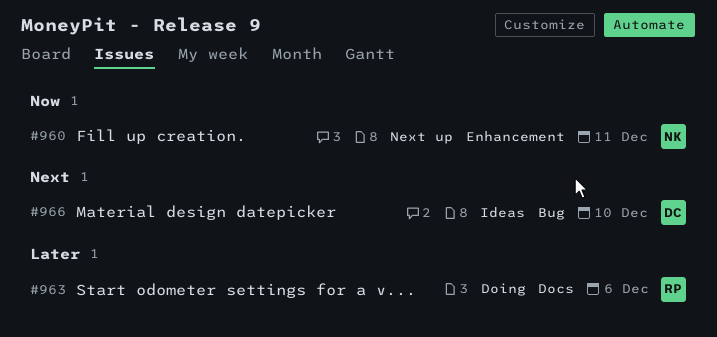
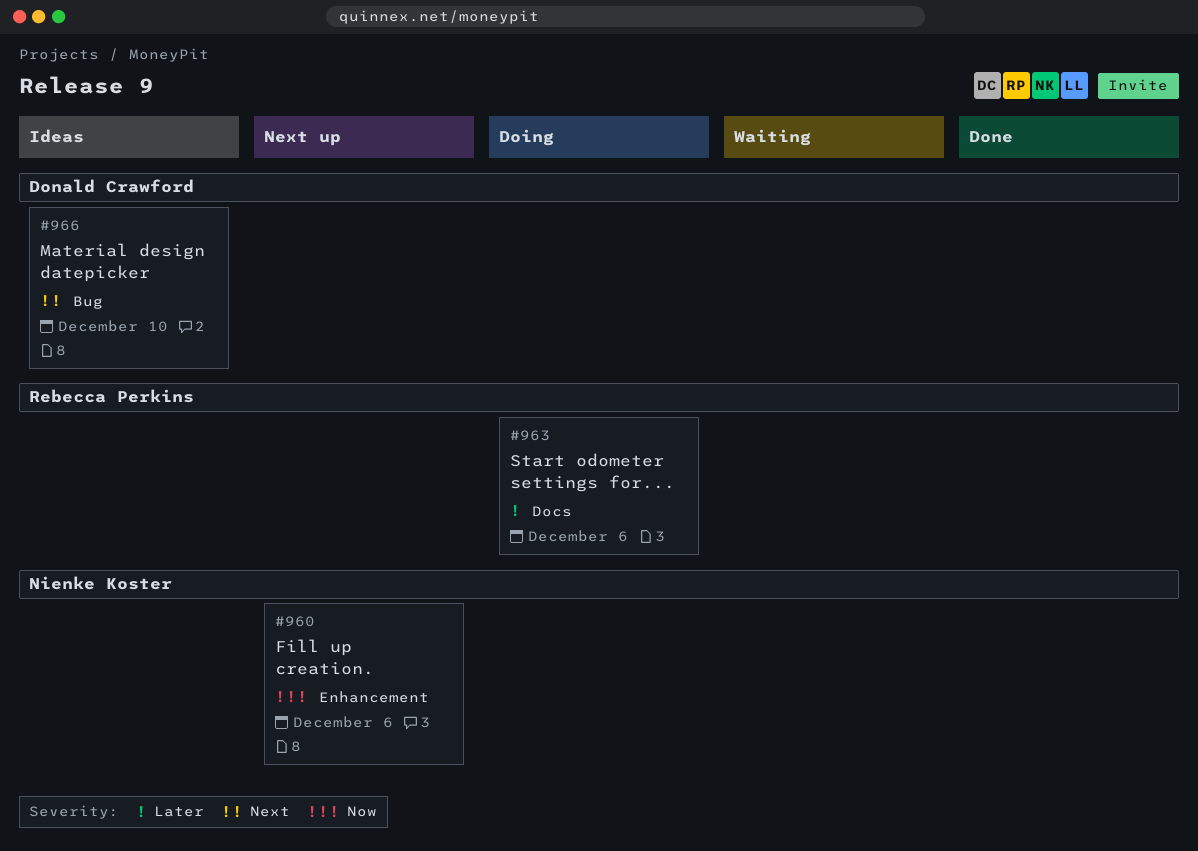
#960, due: Dec 11 -> Dec 6

